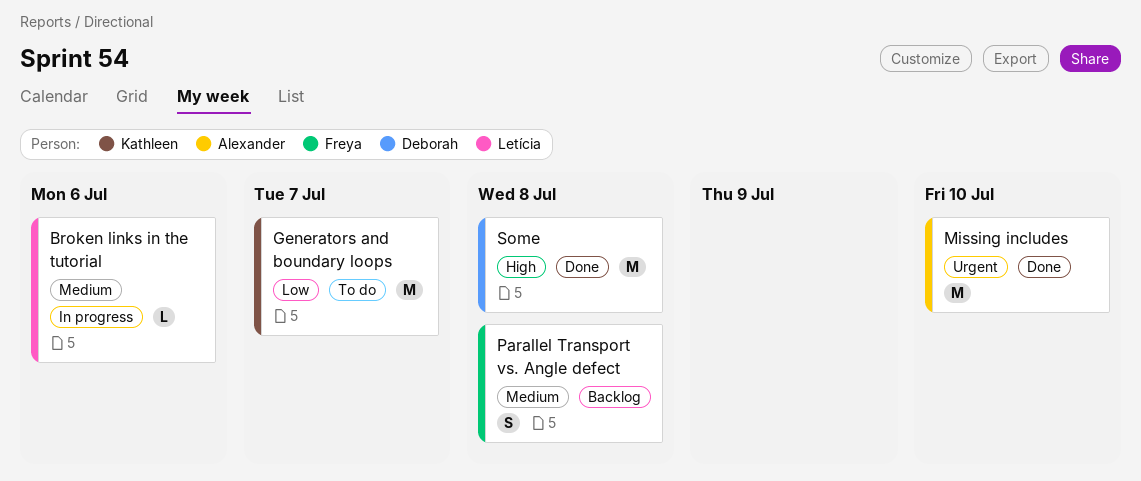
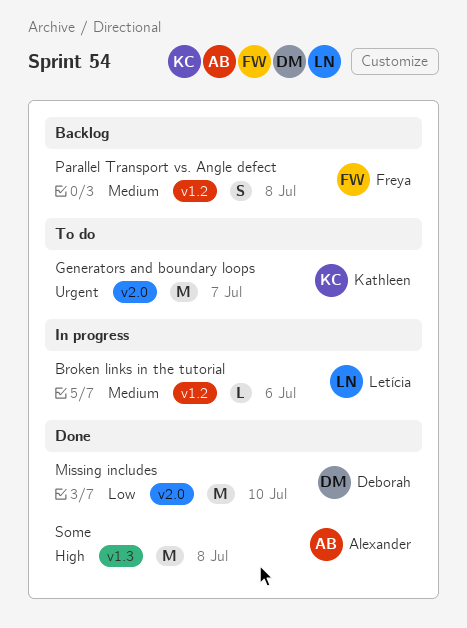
Generators and boundary loops, priority: Low -> Urgent
Missing includes, owner: Alexander -> Deborah
Missing includes, priority: Urgent -> Low
Some, owner: Deborah -> Alexander

